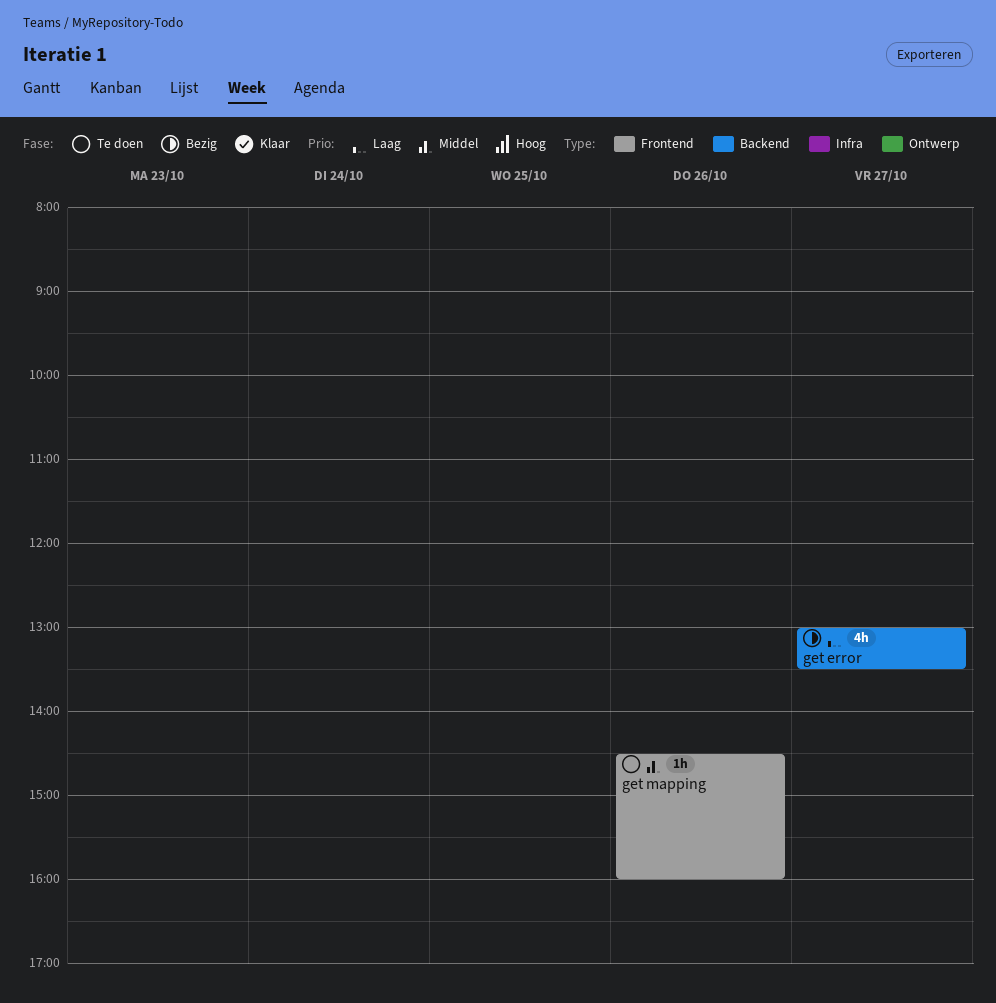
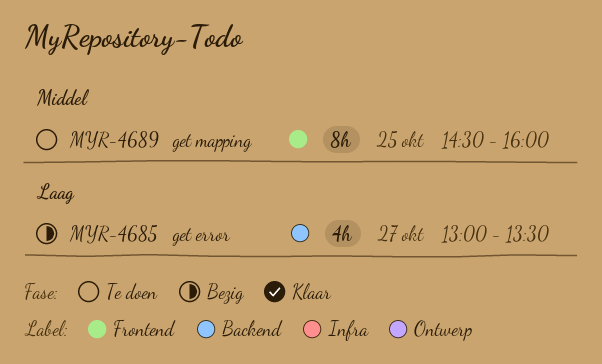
get mapping, estimate: 1h -> 8h
get mapping, day: Oct 26 -> Oct 25

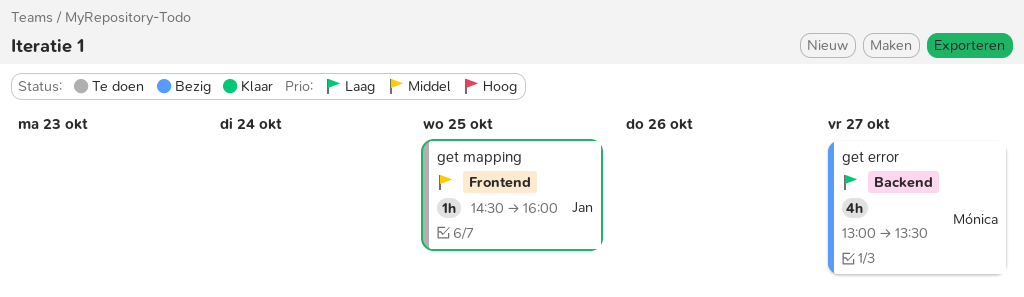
get mapping, estimate: 8h -> 1h

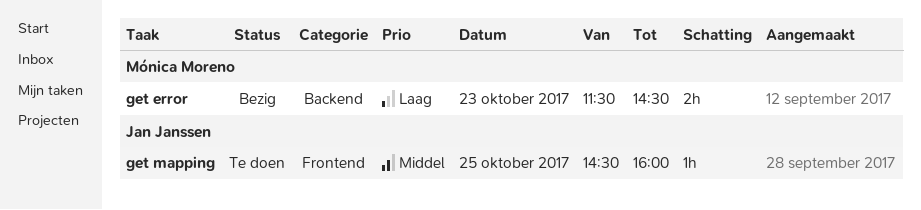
get error, estimate: 4h -> 2h
get error, day: Oct 27 -> Oct 23
get error, begins: 13:00 -> 11:30
get error, ends: 13:30 -> 14:30

